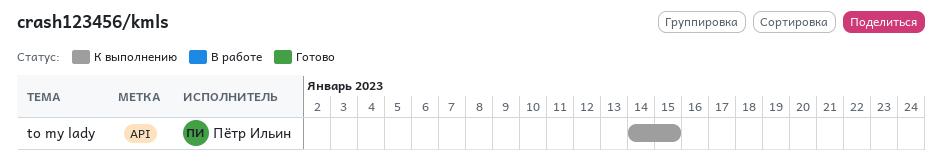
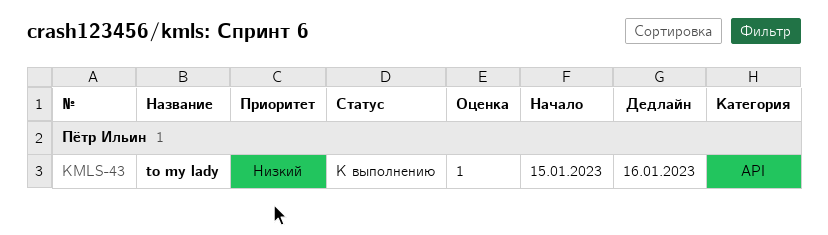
to my lady, start: Jan 14 -> Jan 15
to my lady, due: Jan 15 -> Jan 16

